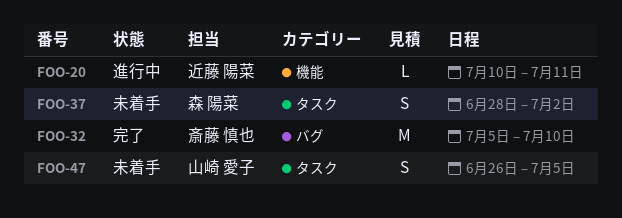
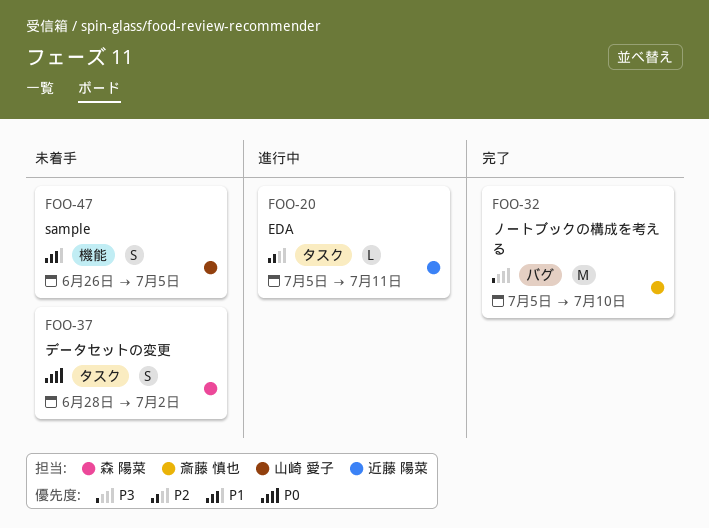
FOO-20, label: 機能 -> タスク
FOO-20, start: Jul 10 -> Jul 5
FOO-47, label: タスク -> 機能

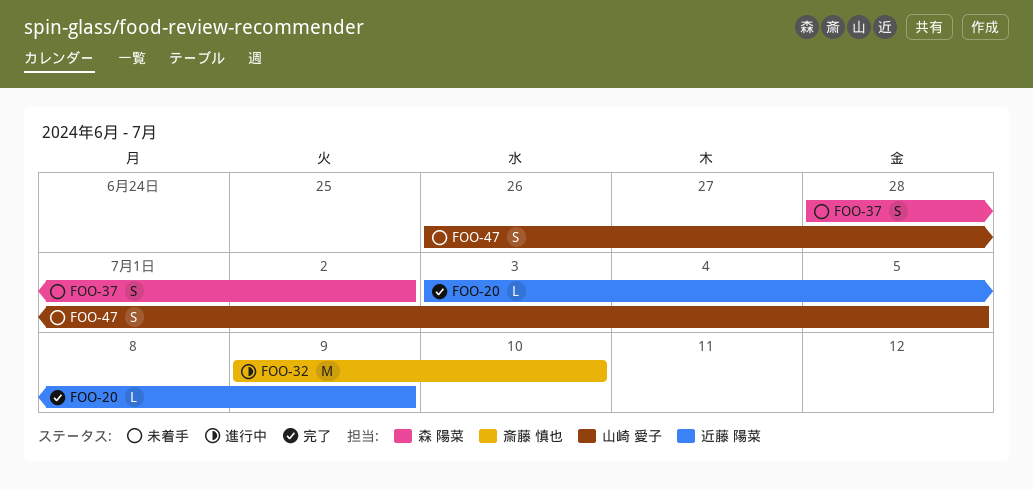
FOO-20, status: 進行中 -> 完了
FOO-20, start: Jul 5 -> Jul 3
FOO-20, due: Jul 11 -> Jul 9
FOO-32, status: 完了 -> 進行中
FOO-32, start: Jul 5 -> Jul 9

